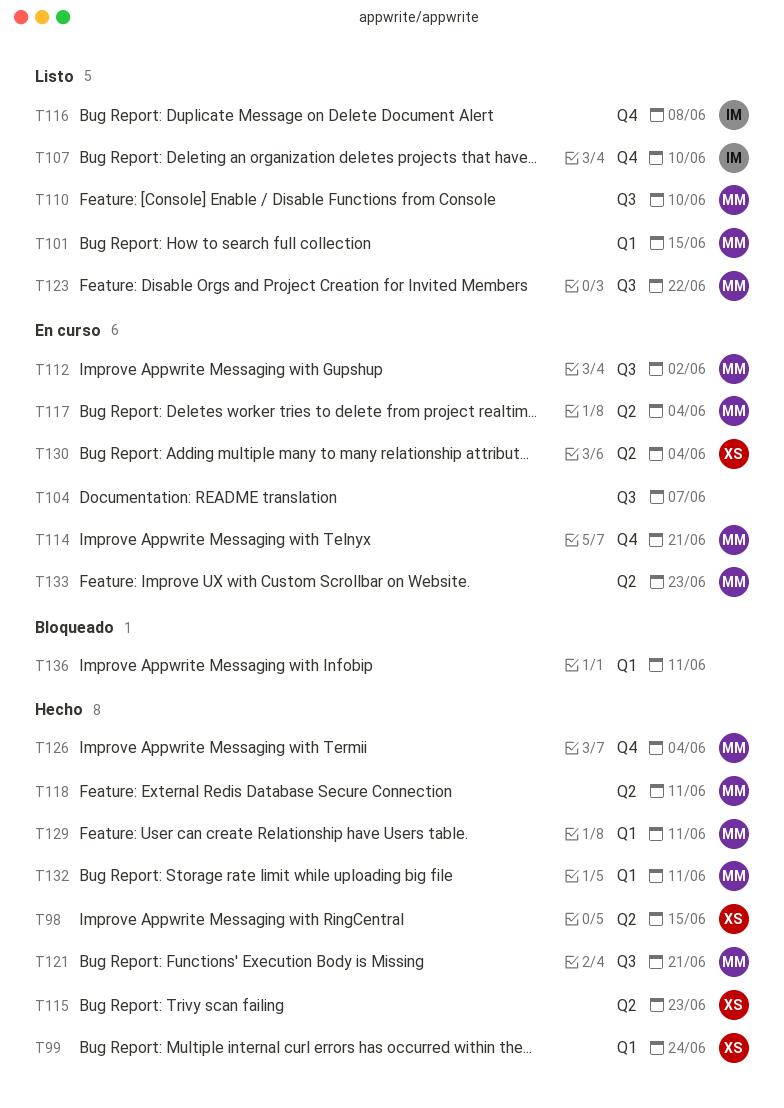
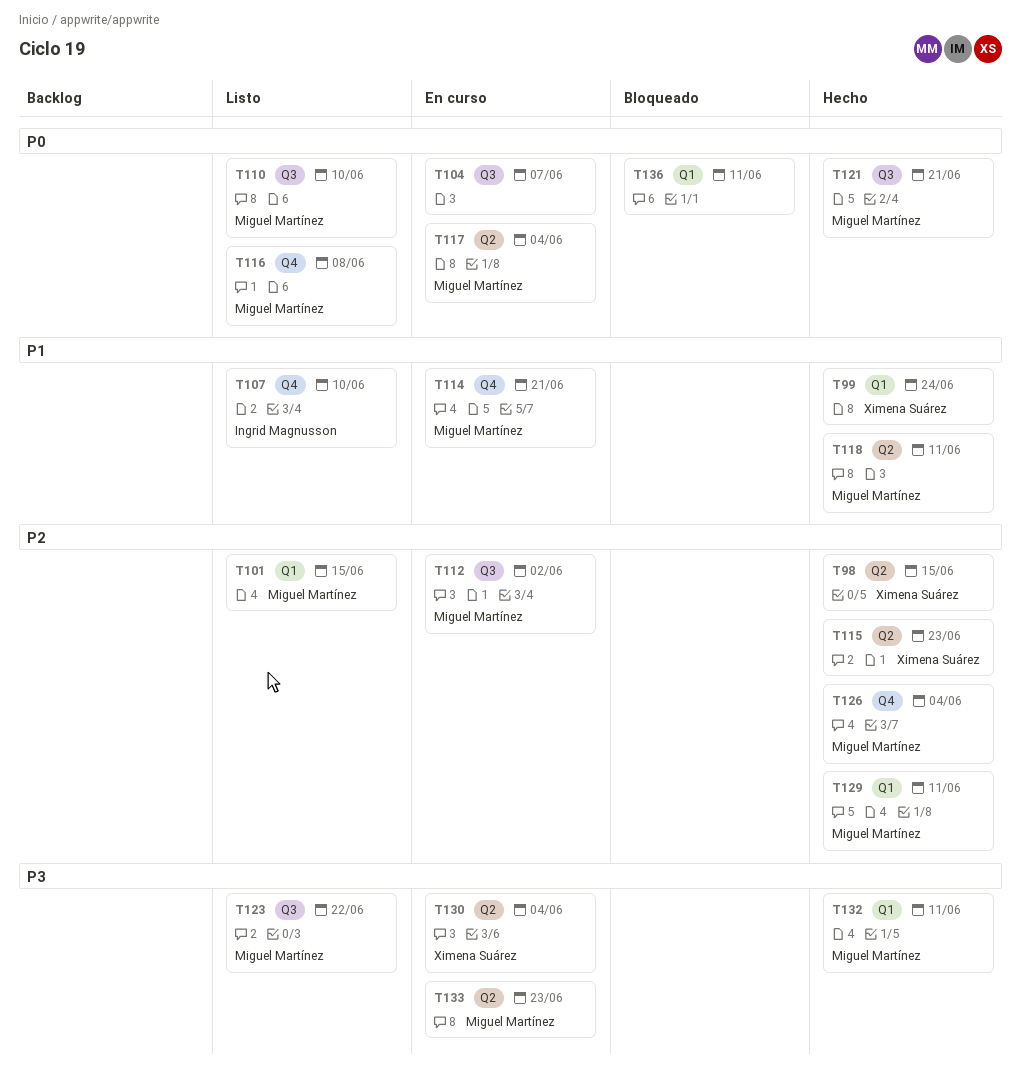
T116, owner: Ingrid Magnusson -> Miguel Martínez

